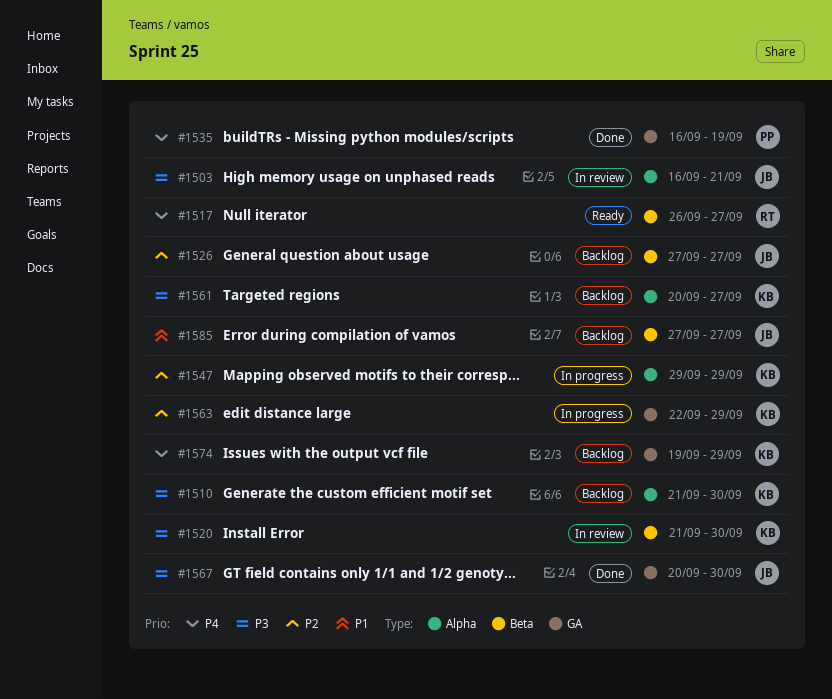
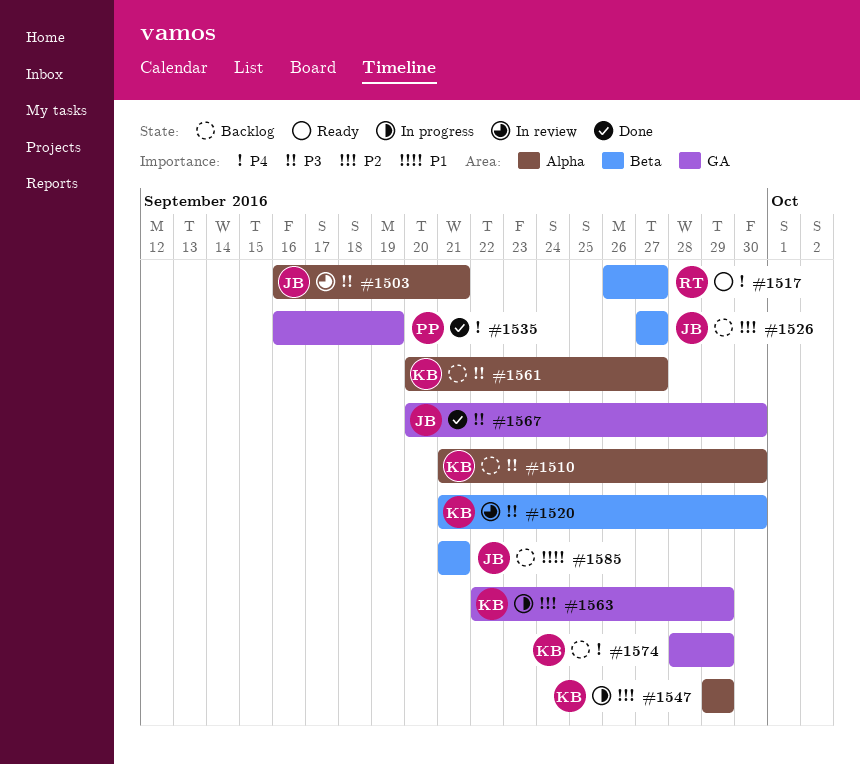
#1574, start: Sep 19 -> Sep 28
#1585, start: Sep 27 -> Sep 21
#1585, due: Sep 27 -> Sep 21

